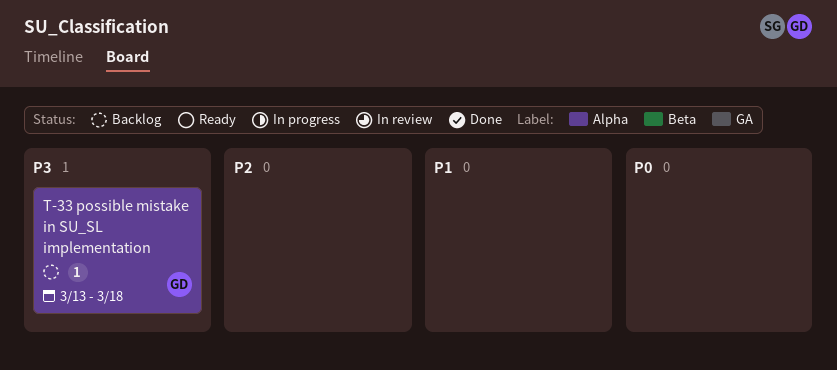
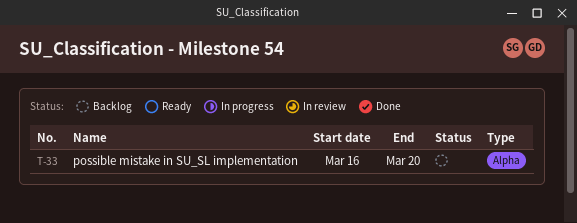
T-33, start: Mar 13 -> Mar 16
T-33, due: Mar 18 -> Mar 20

